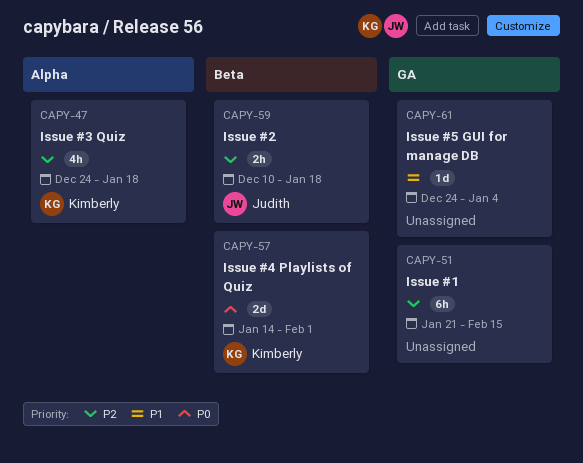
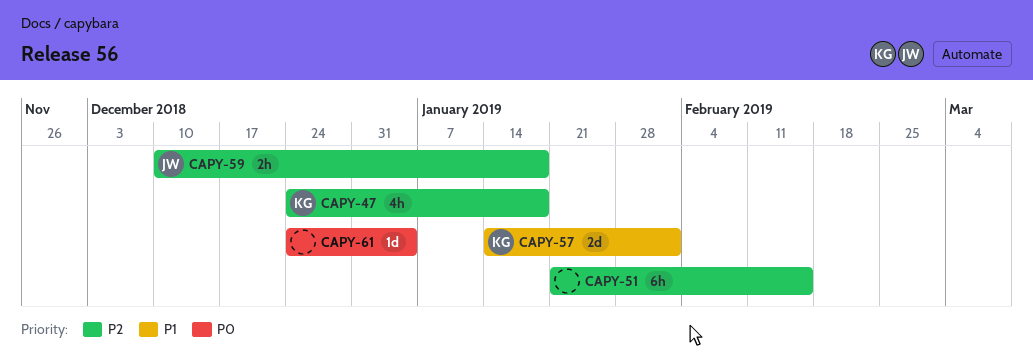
CAPY-57, priority: P0 -> P1
CAPY-61, priority: P1 -> P0

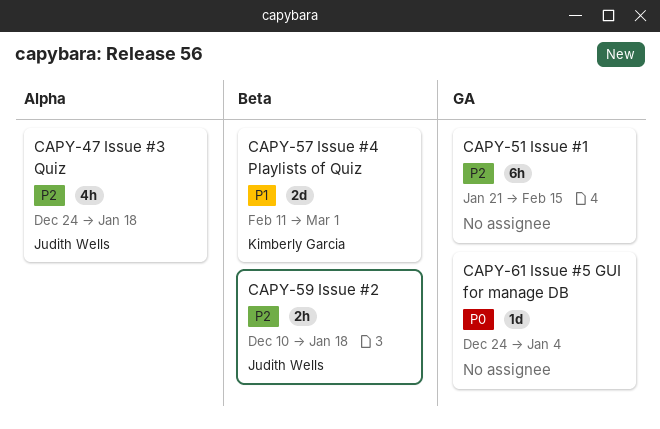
CAPY-47, owner: Kimberly Garcia -> Judith Wells
CAPY-57, start: Jan 14 -> Feb 11
CAPY-57, due: Feb 1 -> Mar 1

